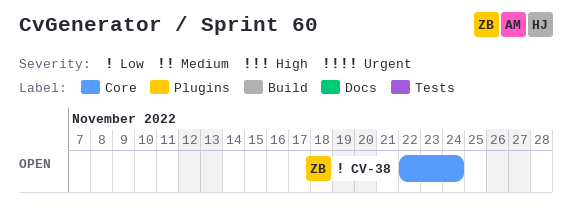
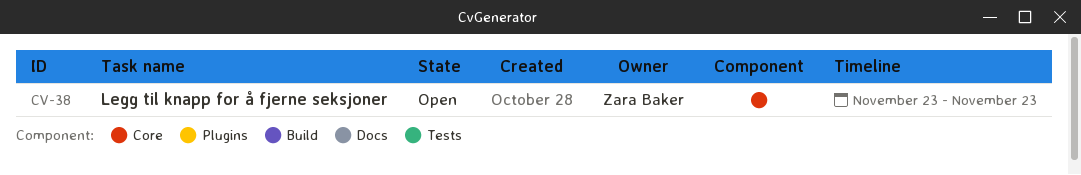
CV-38, start: Nov 22 -> Nov 23
CV-38, due: Nov 24 -> Nov 23

